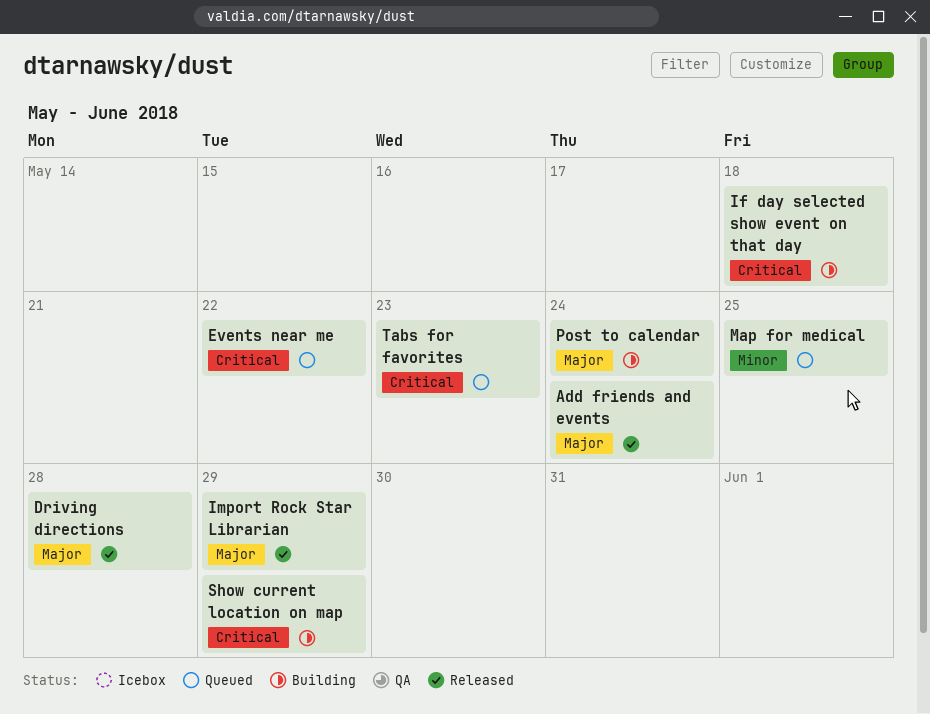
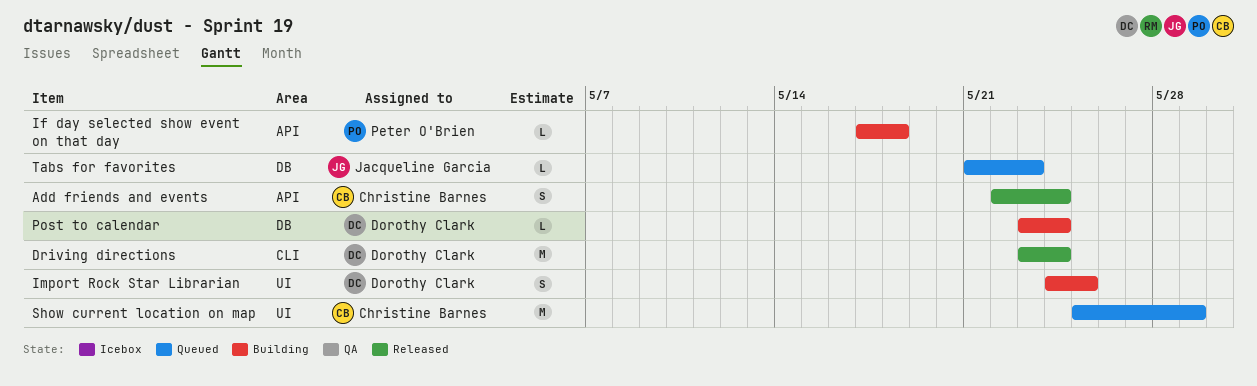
Driving directions, due: May 28 -> May 24
Events near me: present -> none
Import Rock Star Librarian, status: Released -> Building
Import Rock Star Librarian, due: May 29 -> May 25
Map for medical: present -> none
Show current location on map, status: Building -> Queued

